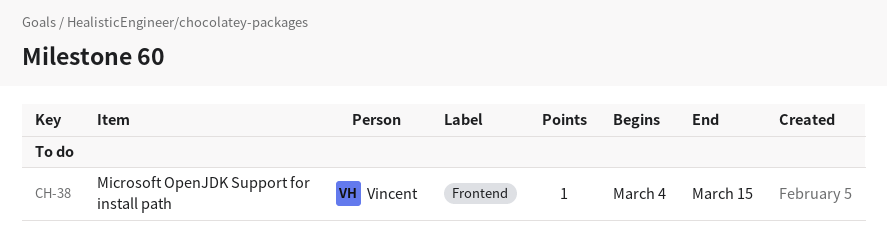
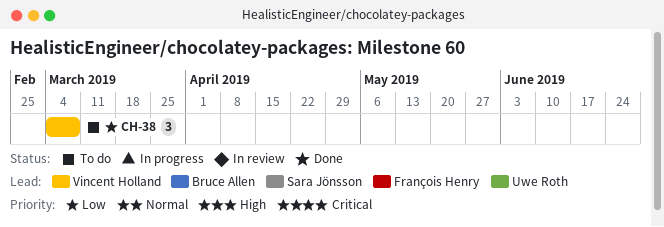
CH-38, estimate: 1 -> 3
CH-38, due: Mar 15 -> Mar 8

